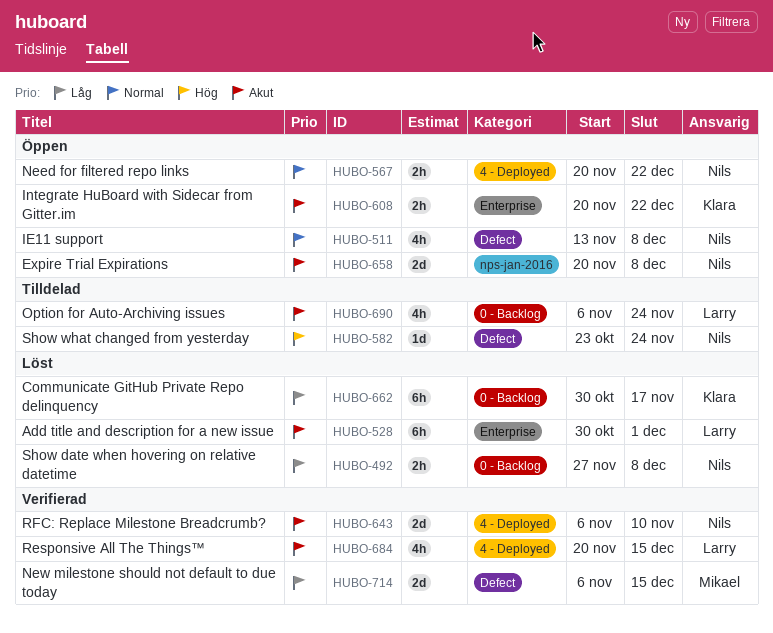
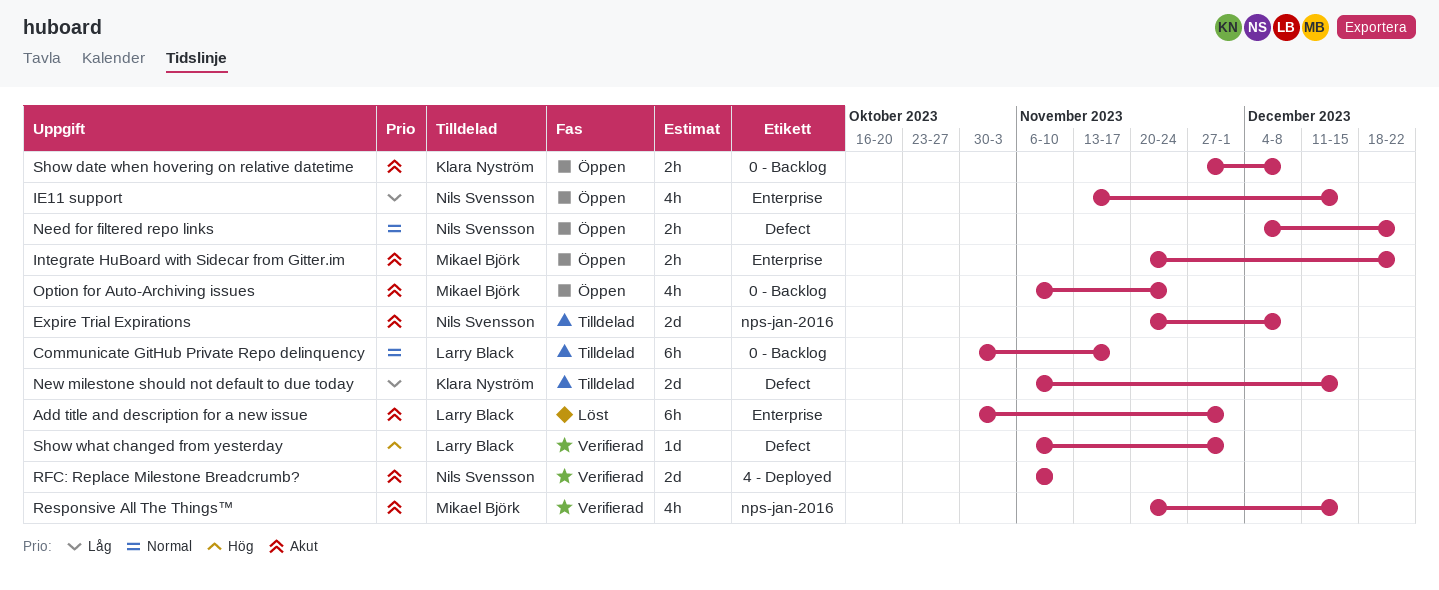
Communicate GitHub Private Repo delinquency, status: Löst -> Tilldelad
Communicate GitHub Private Repo delinquency, owner: Klara Nyström -> Larry Black
Communicate GitHub Private Repo delinquency, priority: Låg -> Normal
Expire Trial Expirations, status: Öppen -> Tilldelad
IE11 support, priority: Normal -> Låg
IE11 support, label: Defect -> Enterprise
IE11 support, due: Dec 8 -> Dec 15
Integrate HuBoard with Sidecar from Gitter.im, owner: Klara Nyström -> Mikael Björk
Need for filtered repo links, label: 4 - Deployed -> Defect
Need for filtered repo links, start: Nov 20 -> Dec 4
New milestone should not default to due today, status: Verifierad -> Tilldelad
New milestone should not default to due today, owner: Mikael Björk -> Klara Nyström
Option for Auto-Archiving issues, status: Tilldelad -> Öppen
Option for Auto-Archiving issues, owner: Larry Black -> Mikael Björk
Responsive All The Things™, owner: Larry Black -> Mikael Björk
Responsive All The Things™, label: 4 - Deployed -> nps-jan-2016
Show date when hovering on relative datetime, status: Löst -> Öppen
Show date when hovering on relative datetime, owner: Nils Svensson -> Klara Nyström
Show date when hovering on relative datetime, priority: Låg -> Akut
Show what changed from yesterday, status: Tilldelad -> Verifierad
Show what changed from yesterday, owner: Nils Svensson -> Larry Black
Show what changed from yesterday, start: Oct 23 -> Nov 6
Show what changed from yesterday, due: Nov 24 -> Dec 1

